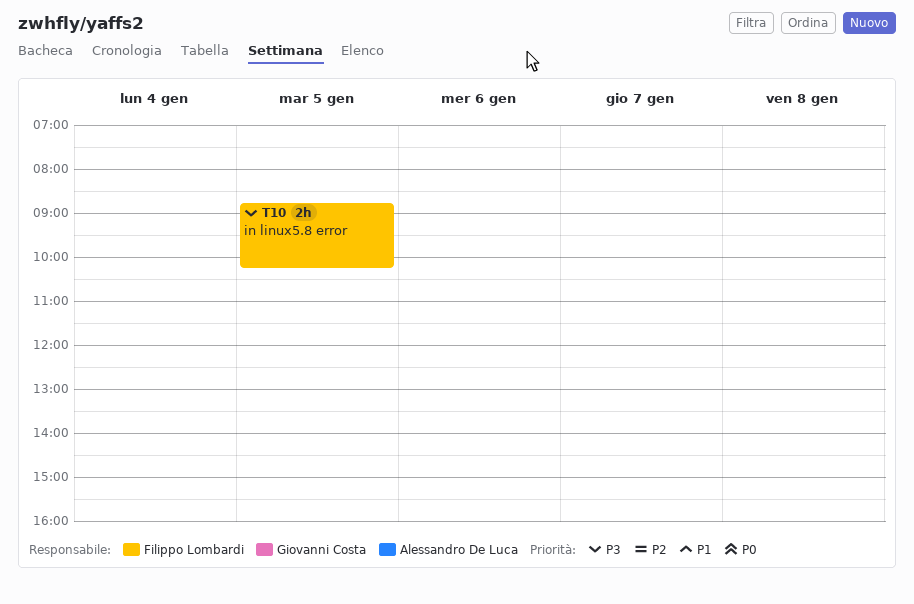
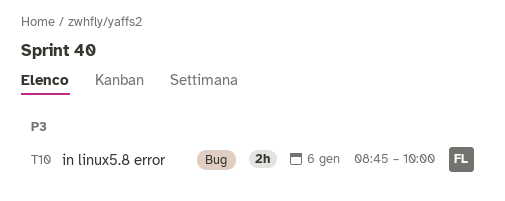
T10, day: Jan 5 -> Jan 6
T10, ends: 10:15 -> 10:00

